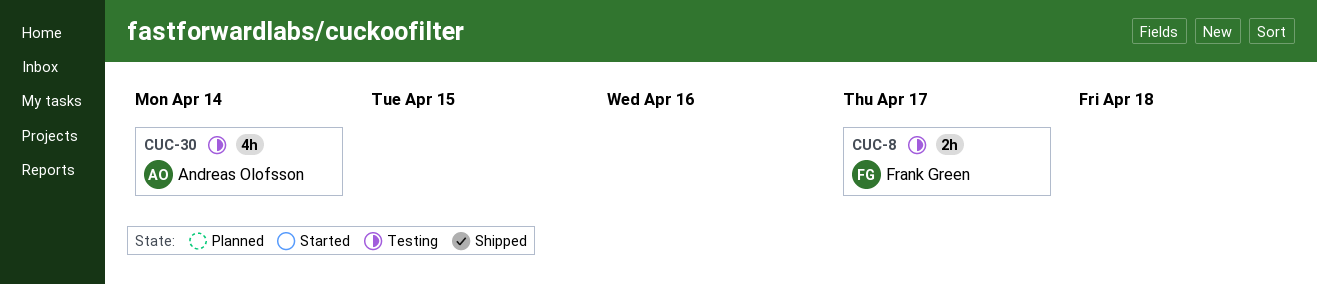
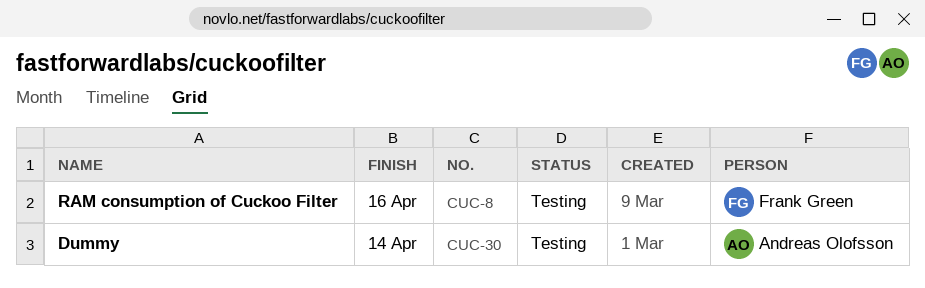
CUC-8, due: Apr 17 -> Apr 16

